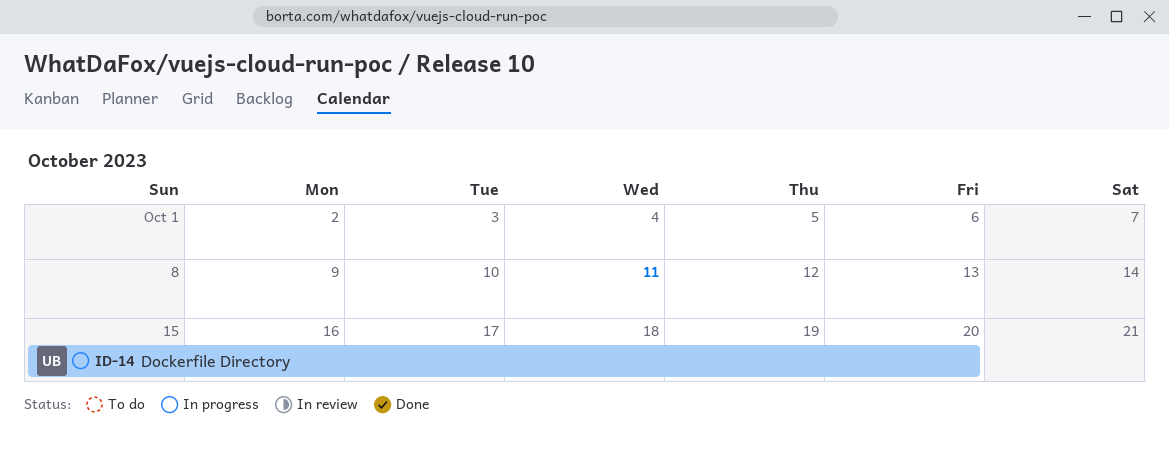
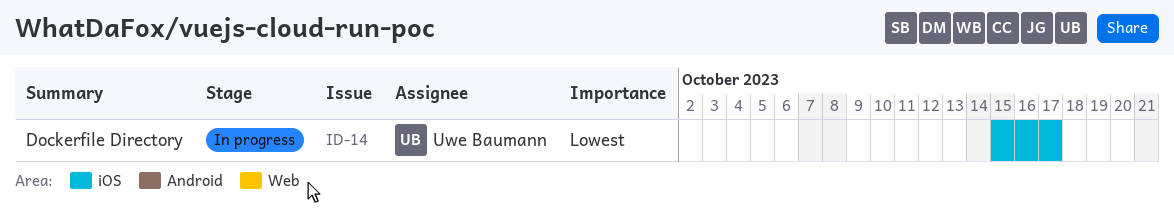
ID-14, due: Oct 20 -> Oct 17

